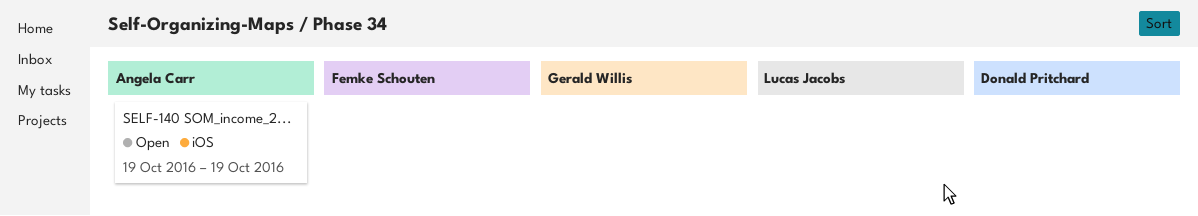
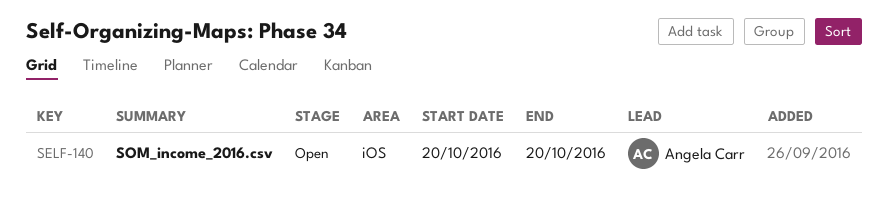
SELF-140, start: Oct 19 -> Oct 20
SELF-140, due: Oct 19 -> Oct 20

